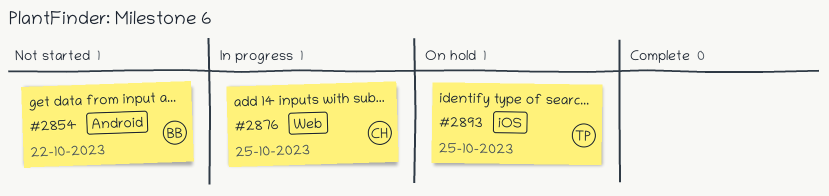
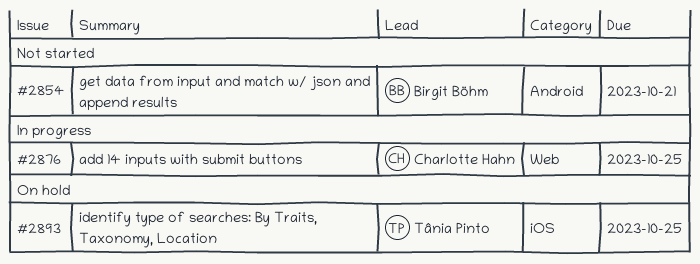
#2854, due: Oct 22 -> Oct 21

